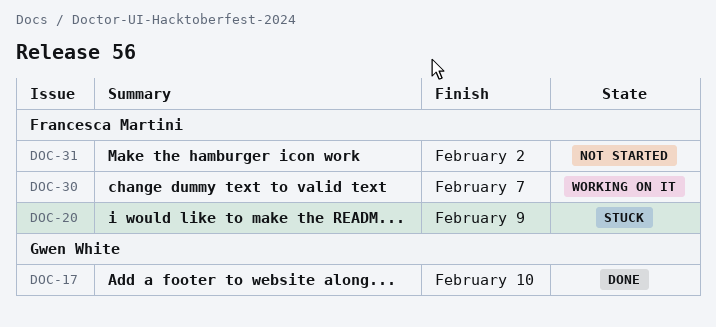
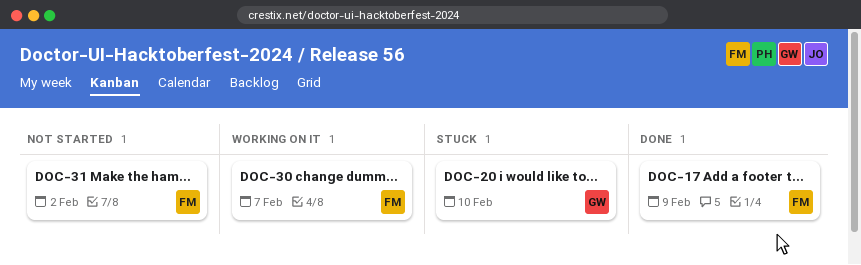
DOC-17, owner: Gwen White -> Francesca Martini
DOC-17, due: Feb 10 -> Feb 9
DOC-20, owner: Francesca Martini -> Gwen White
DOC-20, due: Feb 9 -> Feb 10

